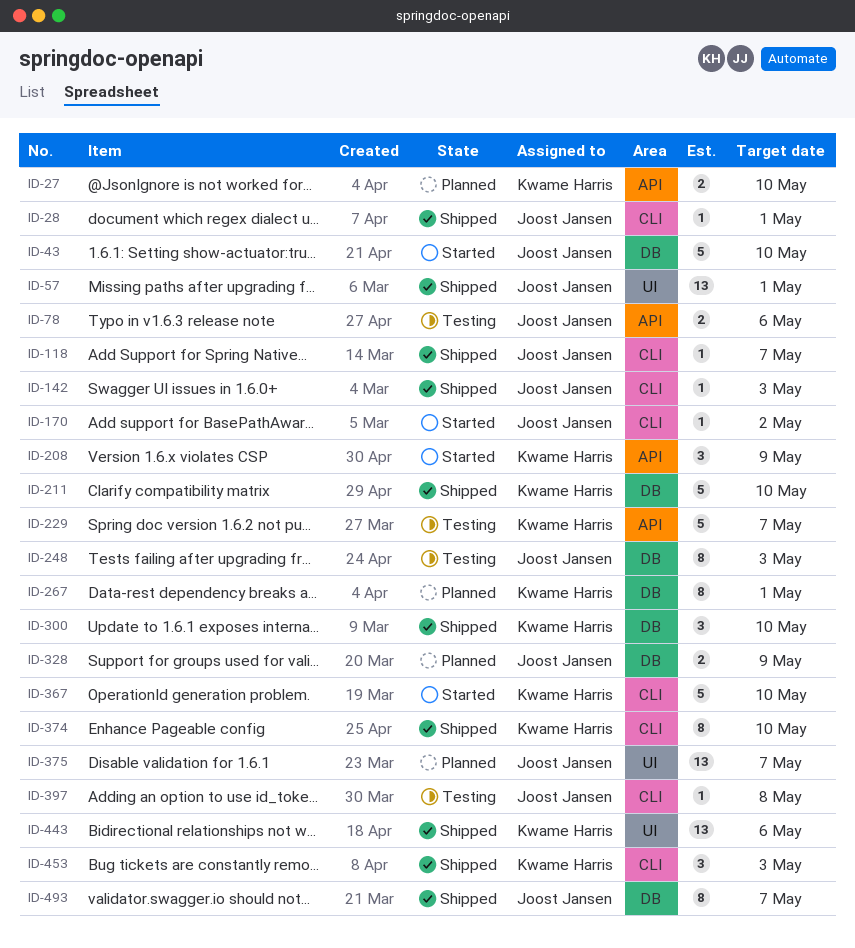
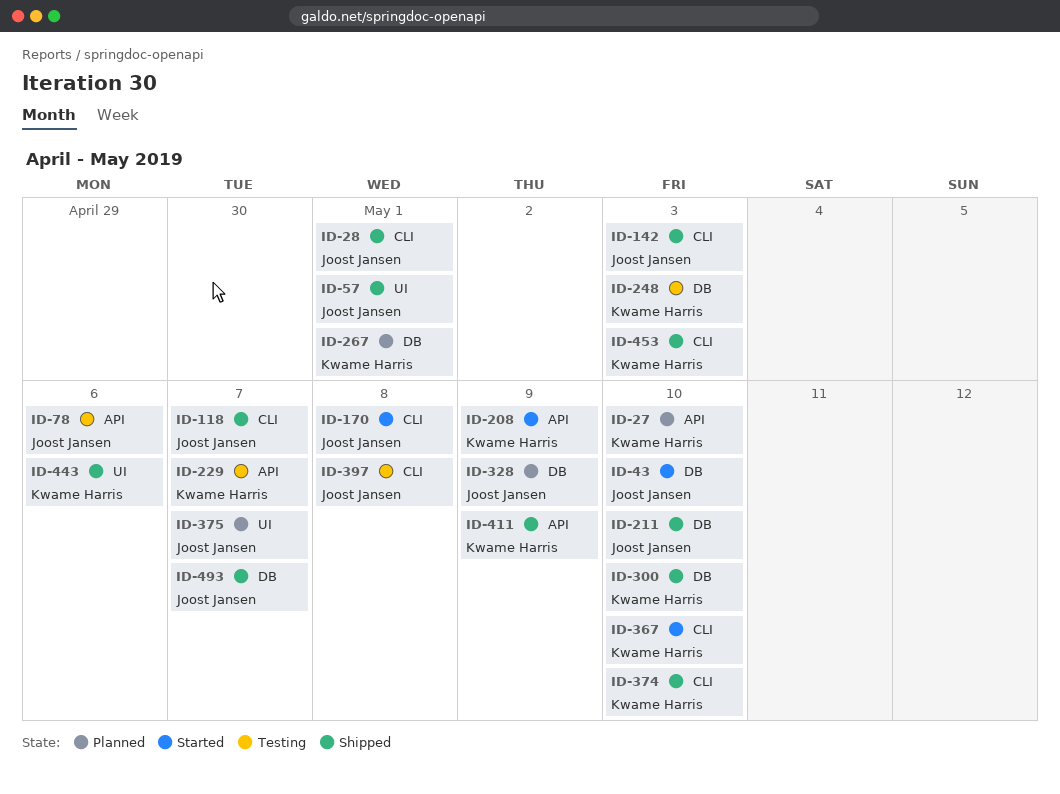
ID-170, due: May 2 -> May 8
ID-211, owner: Kwame Harris -> Joost Jansen
ID-248, owner: Joost Jansen -> Kwame Harris
ID-411: none -> present

